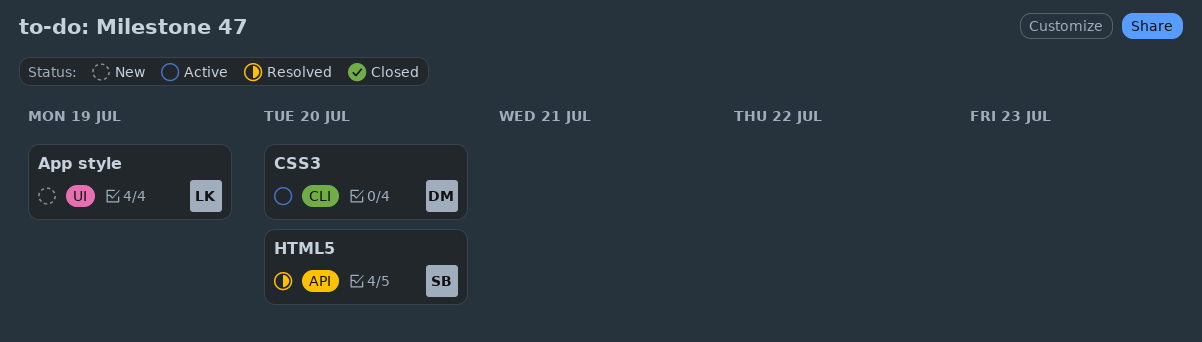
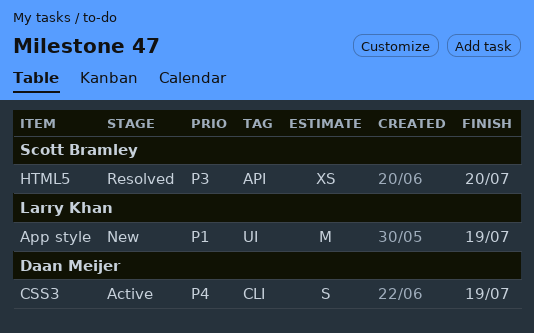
CSS3, due: Jul 20 -> Jul 19

